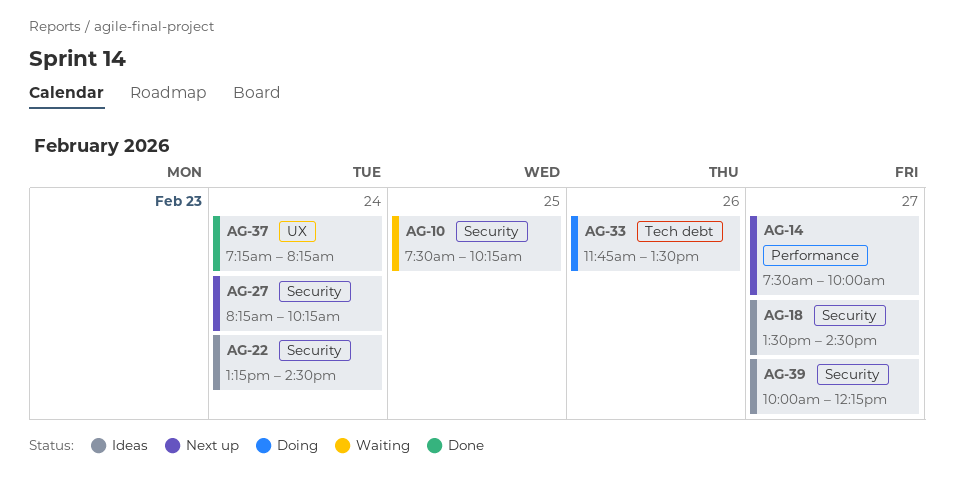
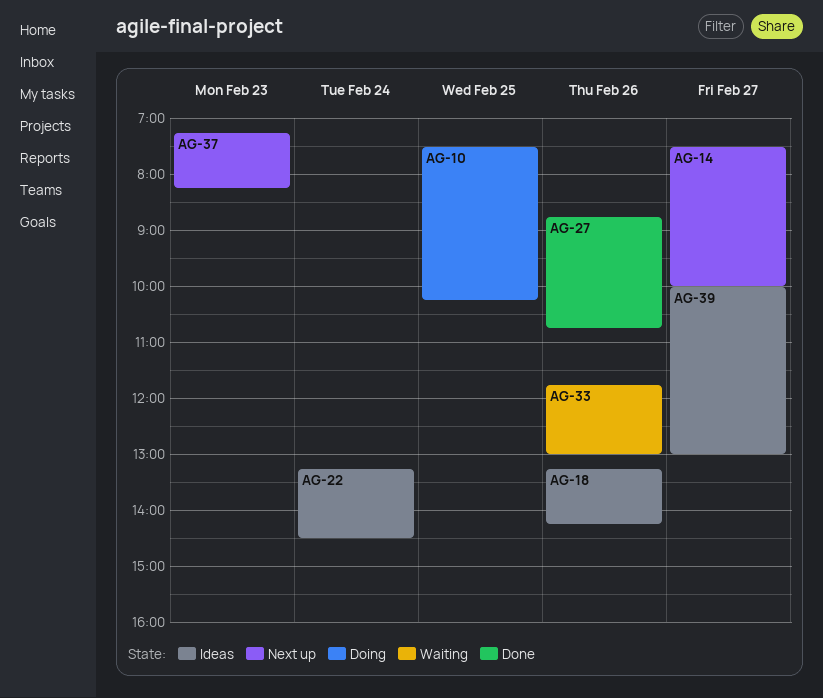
AG-10, status: Waiting -> Doing
AG-18, day: Feb 27 -> Feb 26
AG-18, begins: 13:30 -> 13:15
AG-18, ends: 14:30 -> 14:15
AG-27, status: Next up -> Done
AG-27, day: Feb 24 -> Feb 26
AG-27, begins: 08:15 -> 08:45
AG-27, ends: 10:15 -> 10:45
AG-33, status: Doing -> Waiting
AG-33, ends: 13:30 -> 13:00
AG-37, status: Done -> Next up
AG-37, day: Feb 24 -> Feb 23
AG-39, ends: 12:15 -> 13:00

